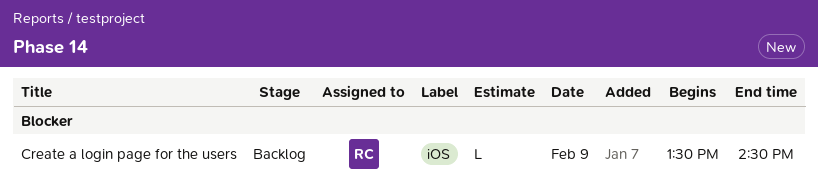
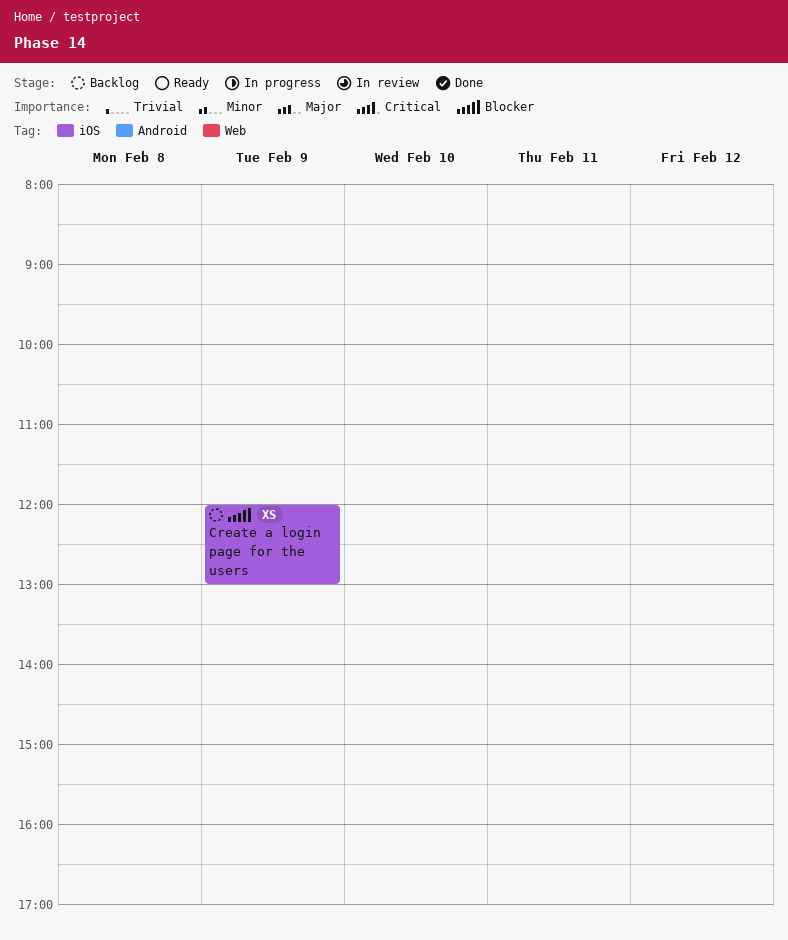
Create a login page for the users, estimate: L -> XS
Create a login page for the users, begins: 13:30 -> 12:00
Create a login page for the users, ends: 14:30 -> 13:00

